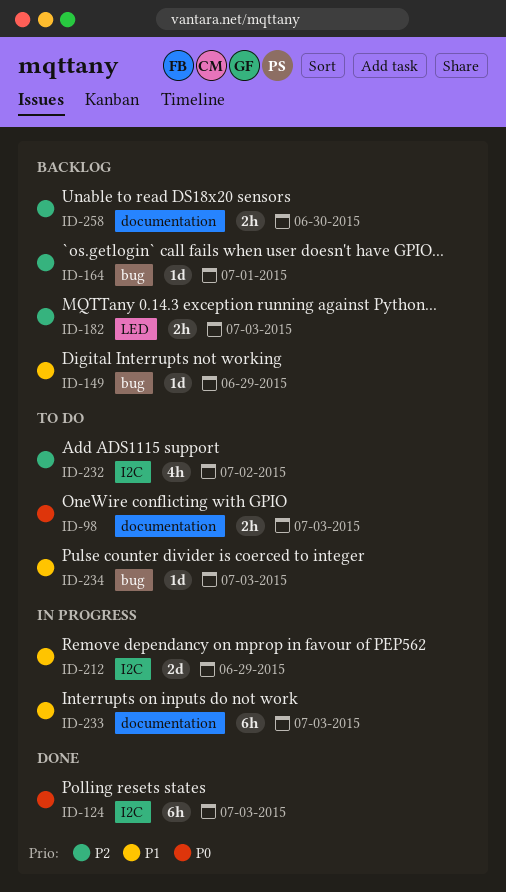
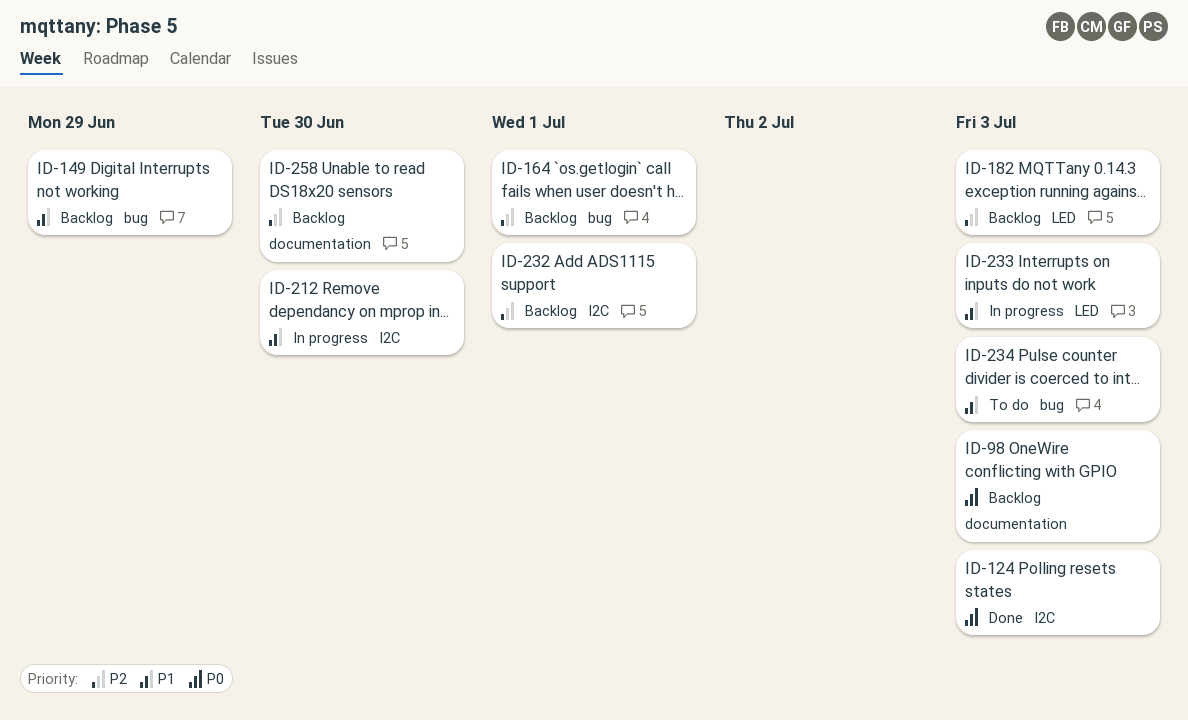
ID-98, status: To do -> Backlog
ID-212, due: Jun 29 -> Jun 30
ID-232, status: To do -> Backlog
ID-232, due: Jul 2 -> Jul 1
ID-233, label: documentation -> LED

